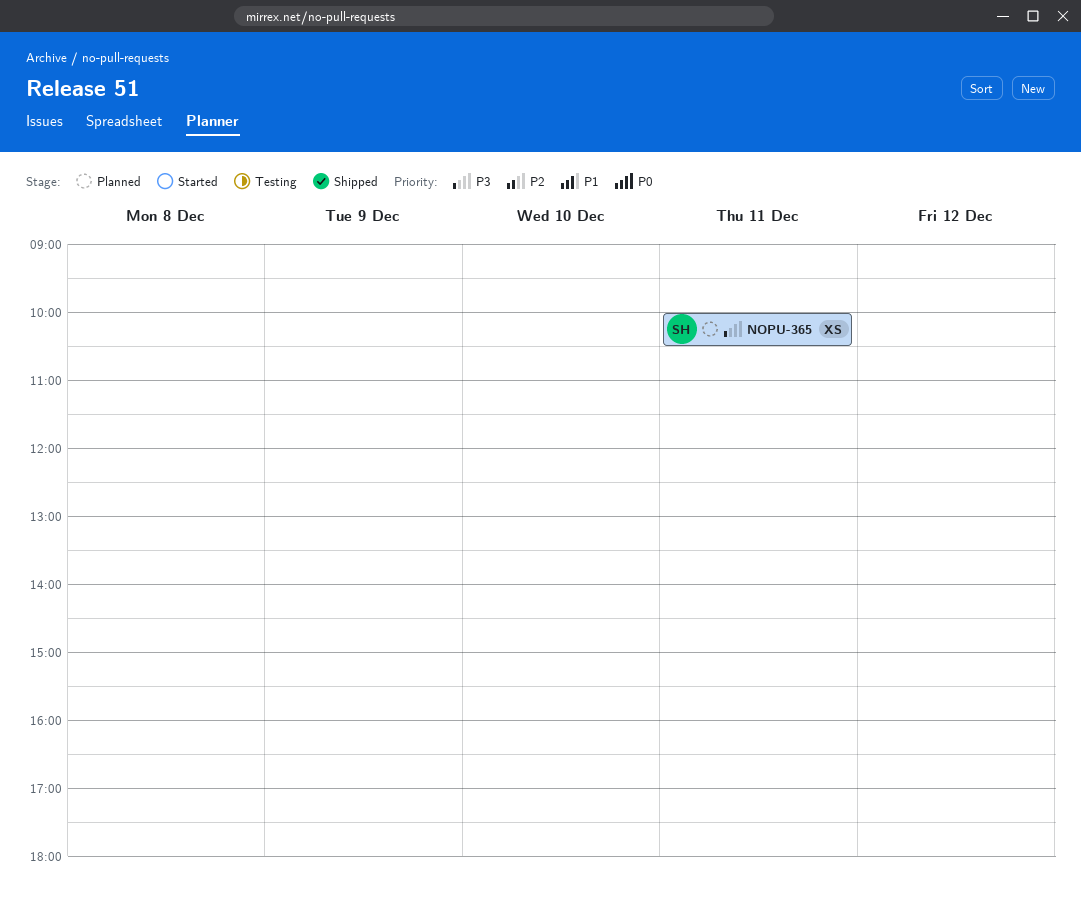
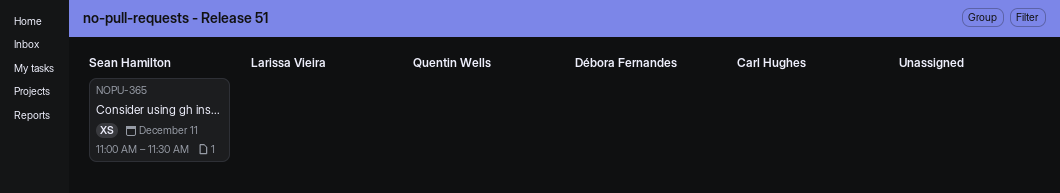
NOPU-365, begins: 10:00 -> 11:00
NOPU-365, ends: 10:30 -> 11:30

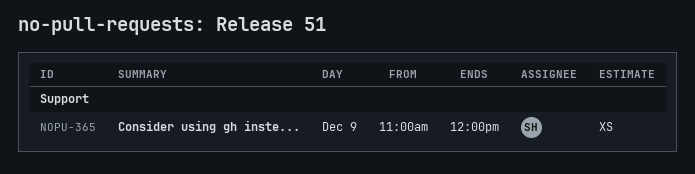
NOPU-365, day: Dec 11 -> Dec 9
NOPU-365, ends: 11:30 -> 12:00

